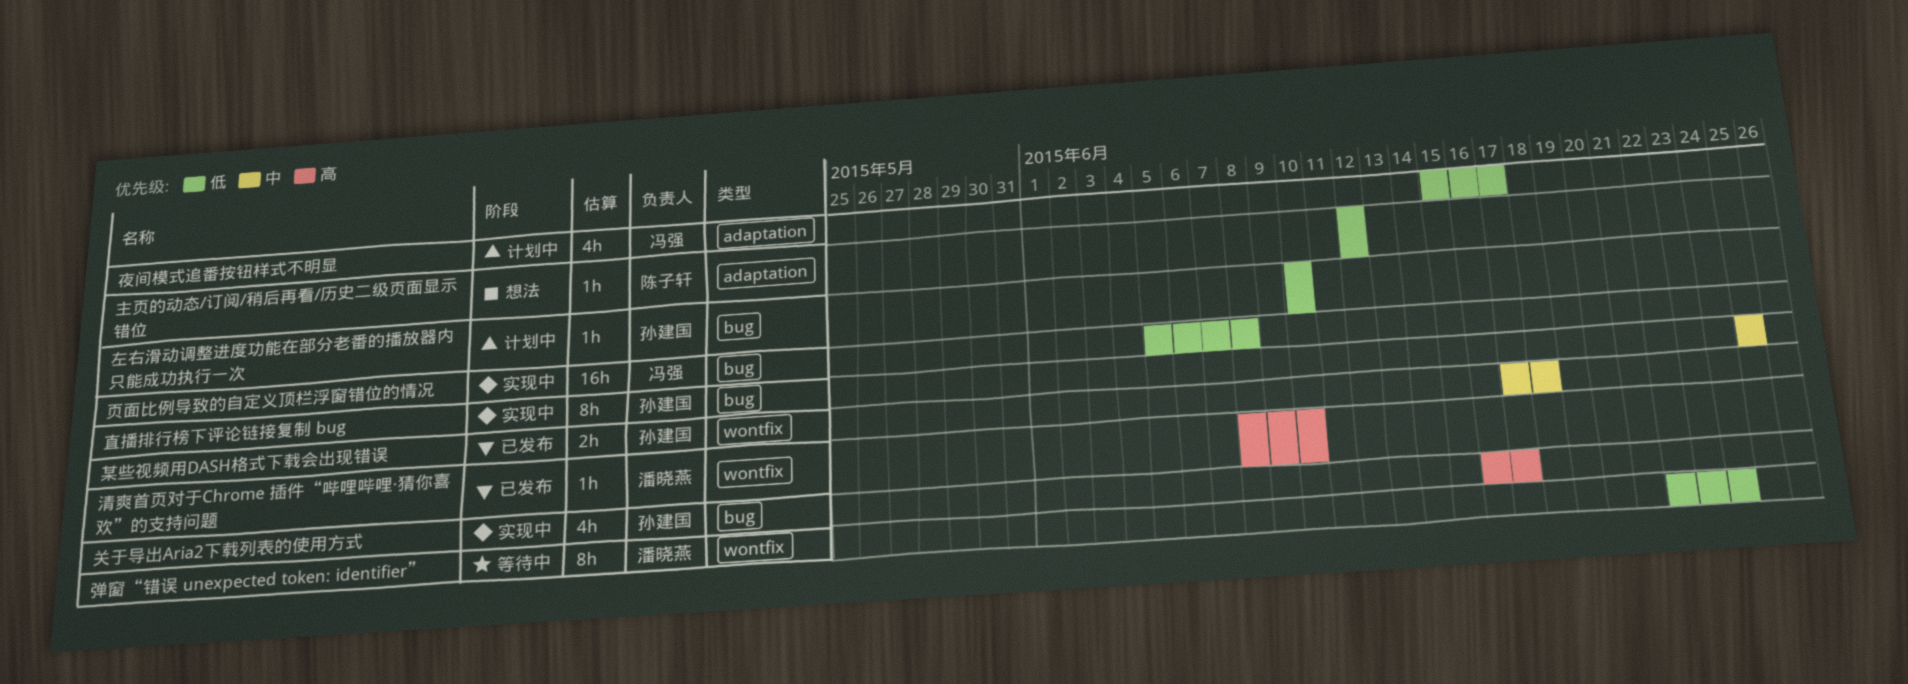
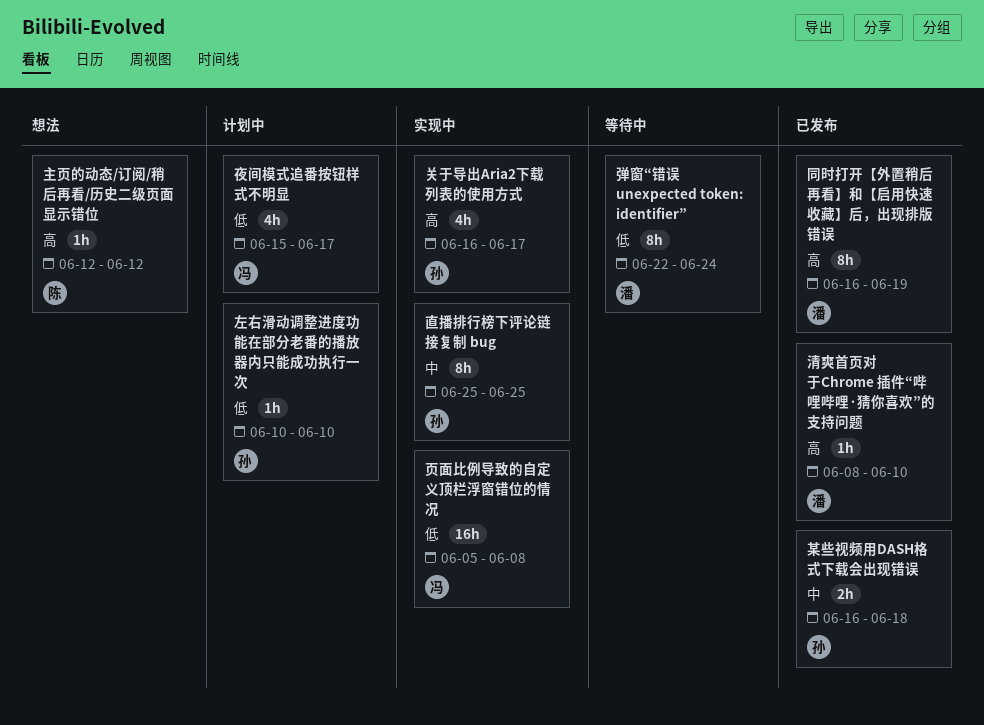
主页的动态/订阅/稍后再看/历史二级页面显示错位, priority: 低 -> 高
同时打开【外置稍后再看】和【启用快速收藏】后，出现排版错误: none -> present
某些视频用DASH格式下载会出现错误, start: Jun 17 -> Jun 16

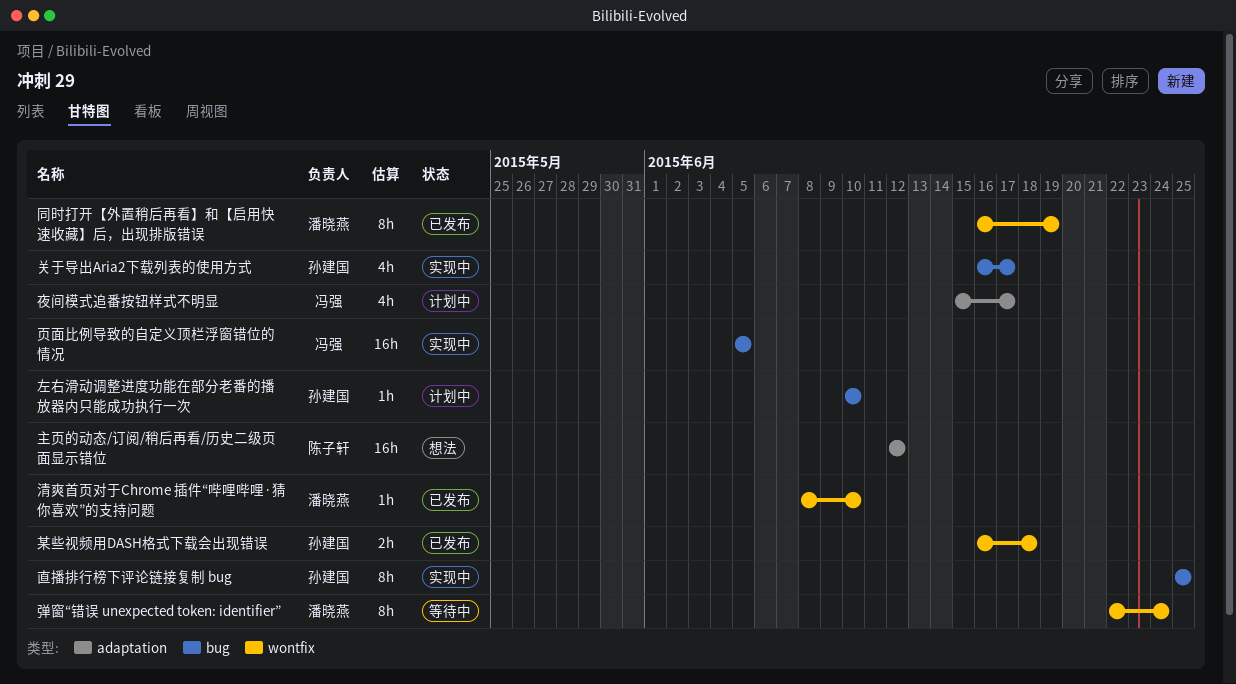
主页的动态/订阅/稍后再看/历史二级页面显示错位, estimate: 1h -> 16h
页面比例导致的自定义顶栏浮窗错位的情况, due: Jun 8 -> Jun 5

